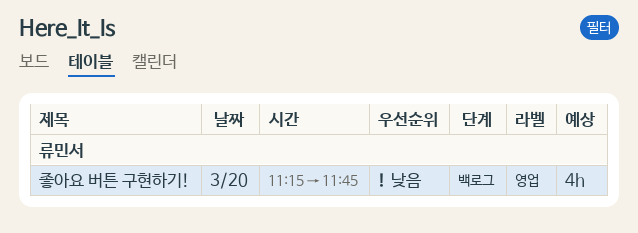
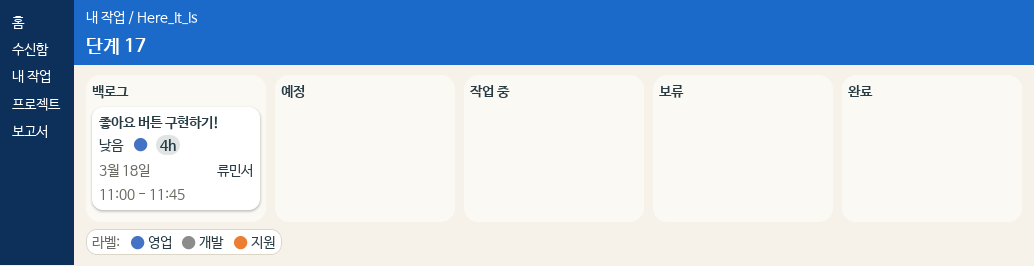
좋아요 버튼 구현하기!, day: Mar 20 -> Mar 18
좋아요 버튼 구현하기!, begins: 11:15 -> 11:00

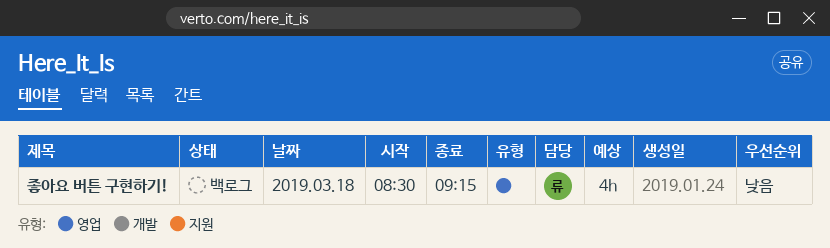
좋아요 버튼 구현하기!, begins: 11:00 -> 08:30
좋아요 버튼 구현하기!, ends: 11:45 -> 09:15

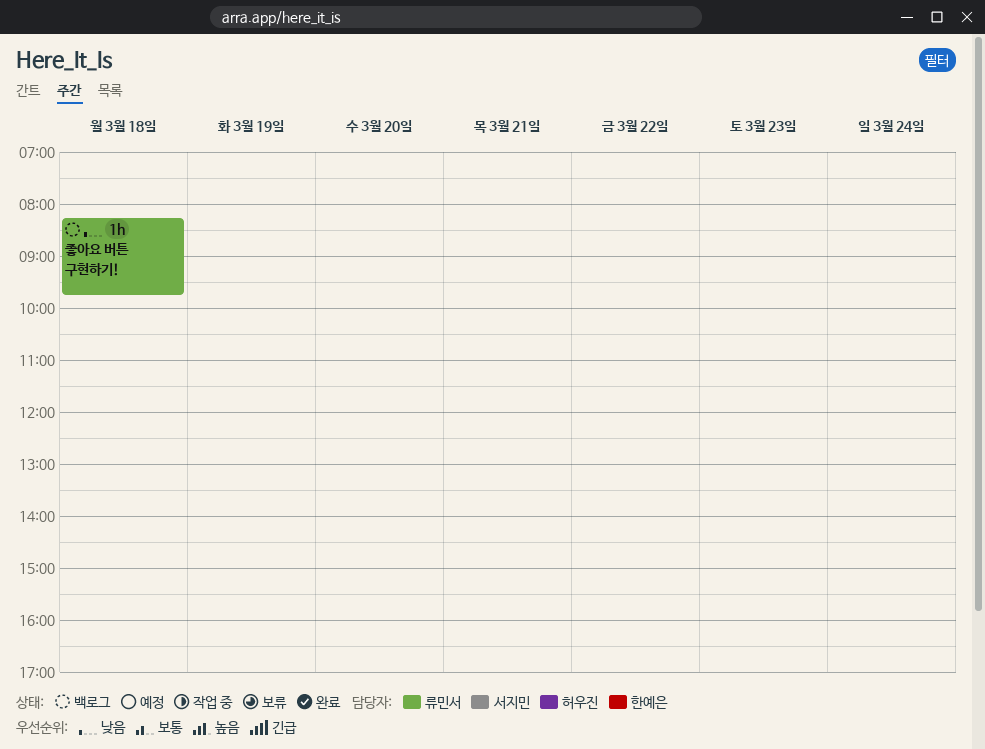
좋아요 버튼 구현하기!, estimate: 4h -> 1h
좋아요 버튼 구현하기!, begins: 08:30 -> 08:15
좋아요 버튼 구현하기!, ends: 09:15 -> 09:45

